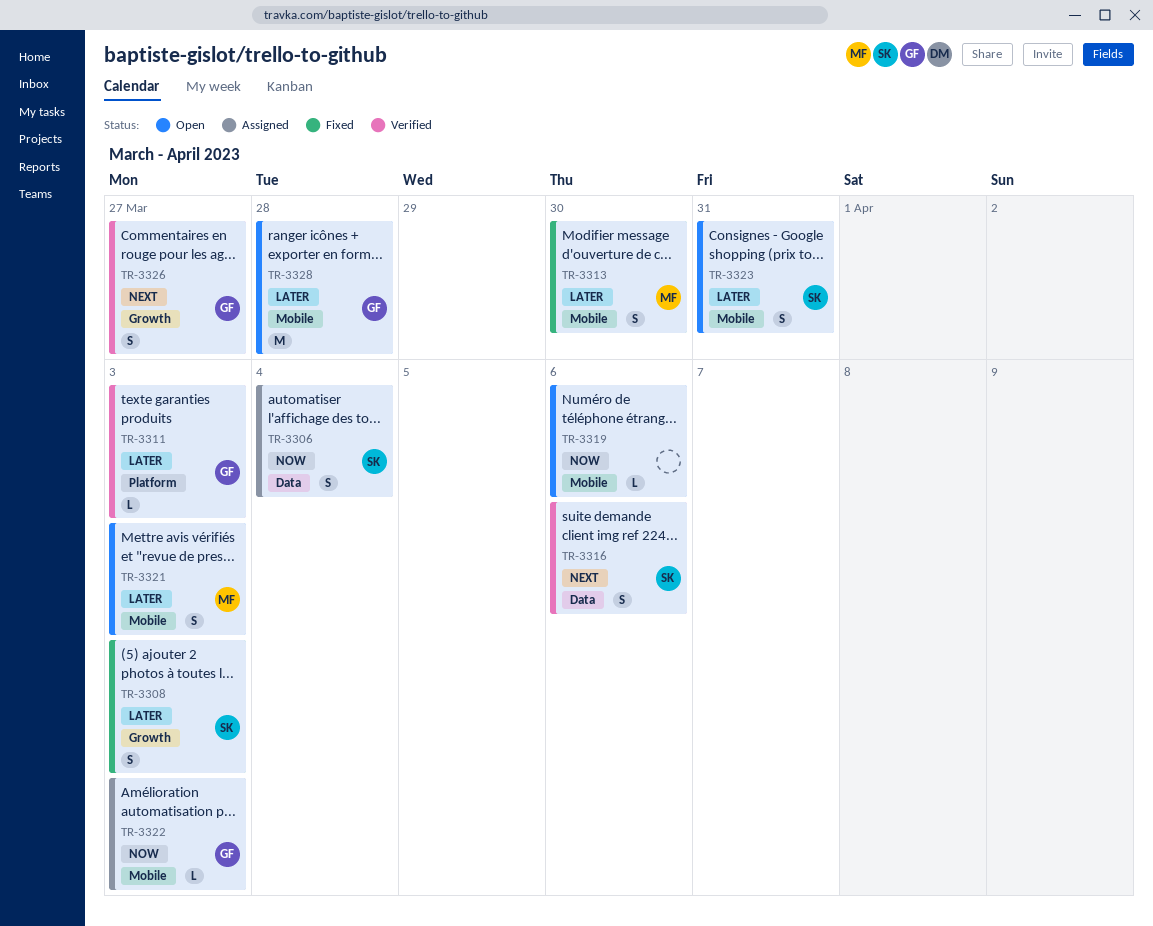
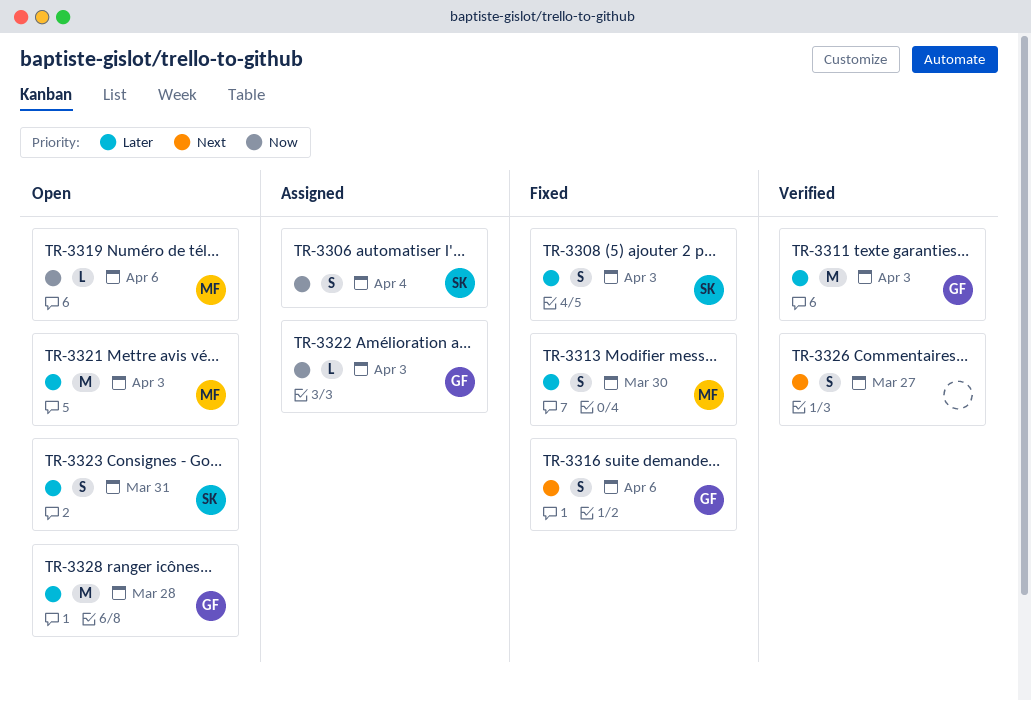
TR-3311, estimate: L -> M
TR-3316, status: Verified -> Fixed
TR-3316, owner: SK -> GF
TR-3319, owner: none -> MF
TR-3321, estimate: S -> M
TR-3326, owner: GF -> none

